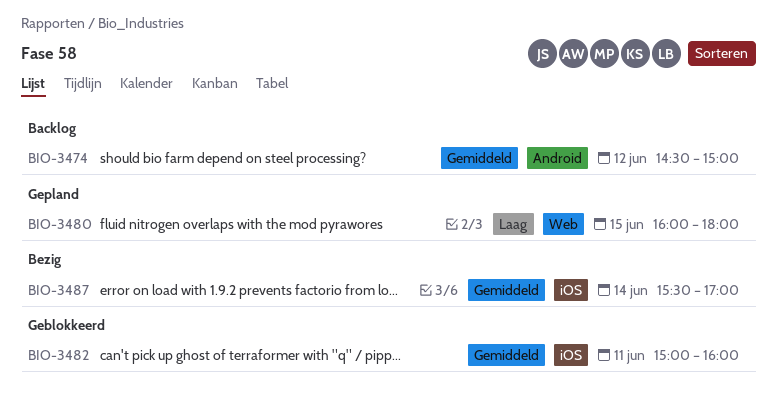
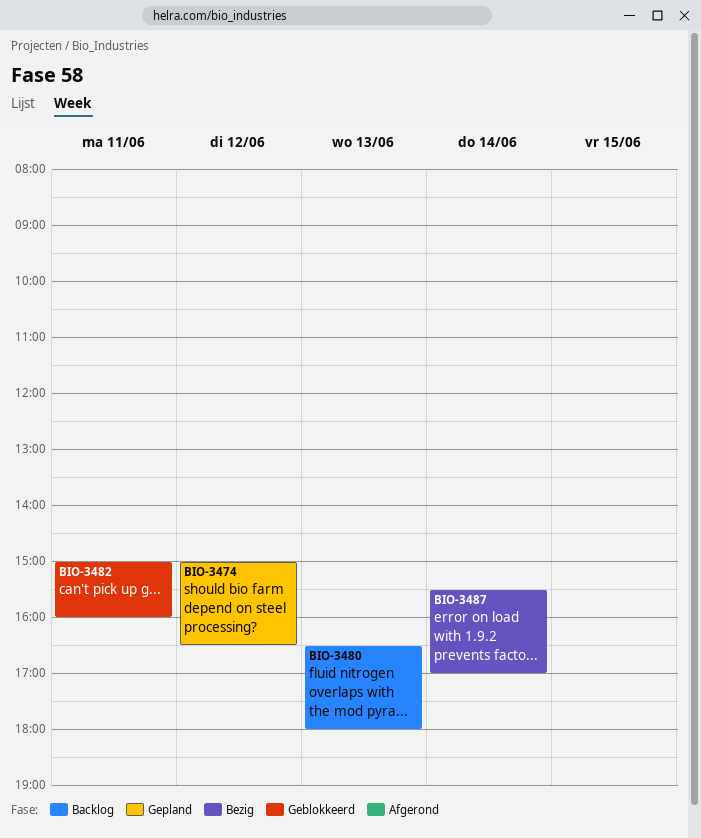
BIO-3474, status: Backlog -> Gepland
BIO-3474, begins: 14:30 -> 15:00
BIO-3474, ends: 15:00 -> 16:30
BIO-3480, status: Gepland -> Backlog
BIO-3480, day: Jun 15 -> Jun 13
BIO-3480, begins: 16:00 -> 16:30

